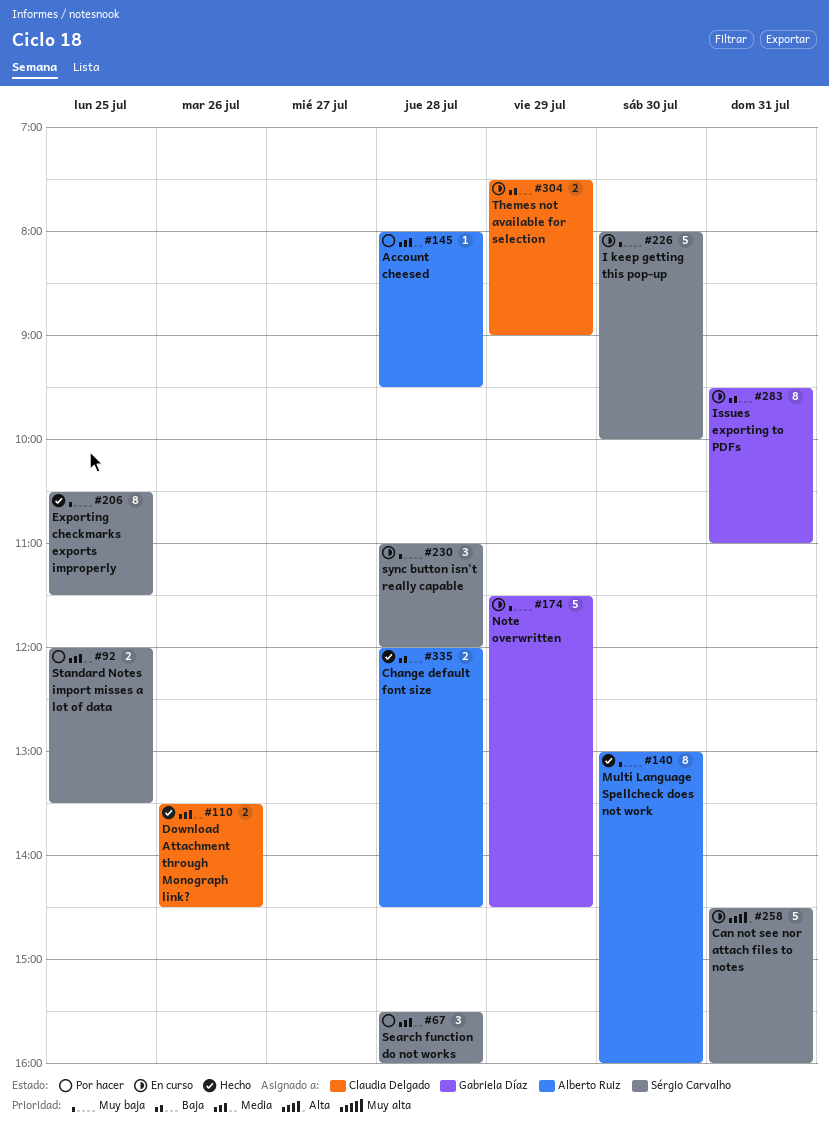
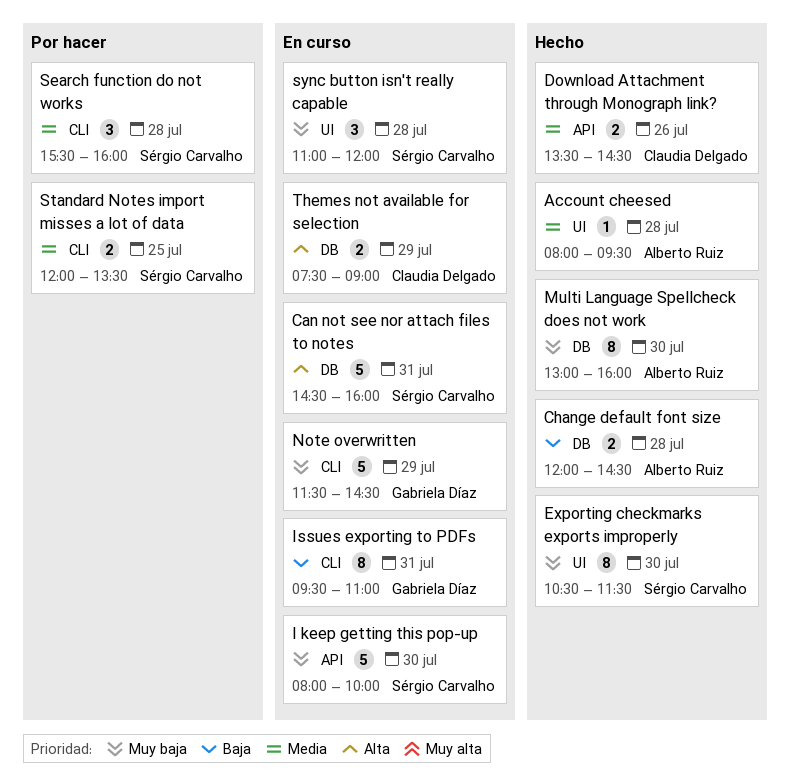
Account cheesed, status: Por hacer -> Hecho
Exporting checkmarks exports improperly, day: Jul 25 -> Jul 30
Themes not available for selection, priority: Baja -> Alta

